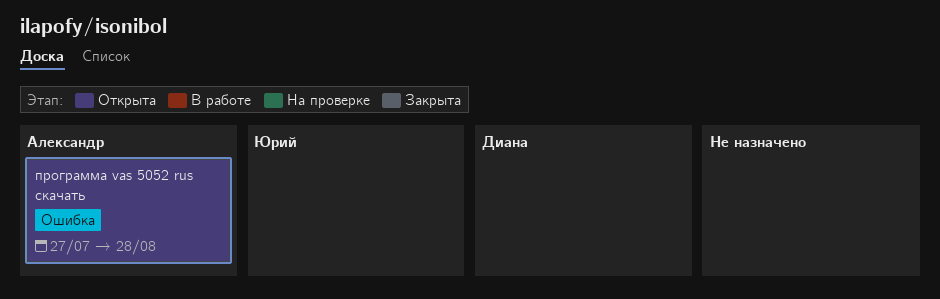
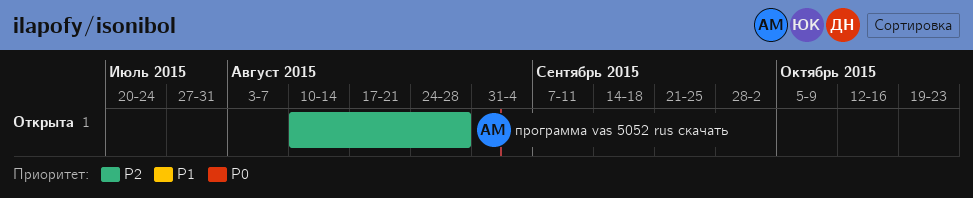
программа vas 5052 rus скачать, start: Jul 27 -> Aug 10

